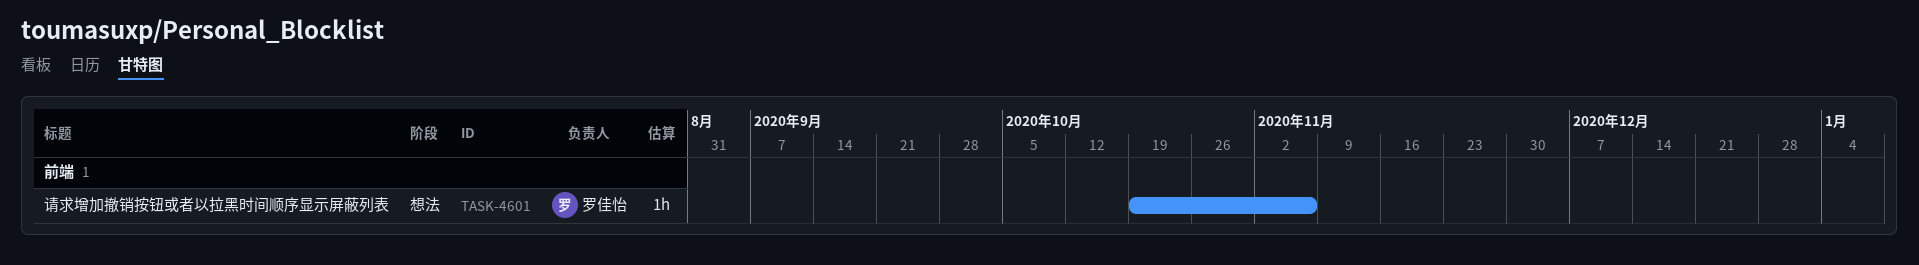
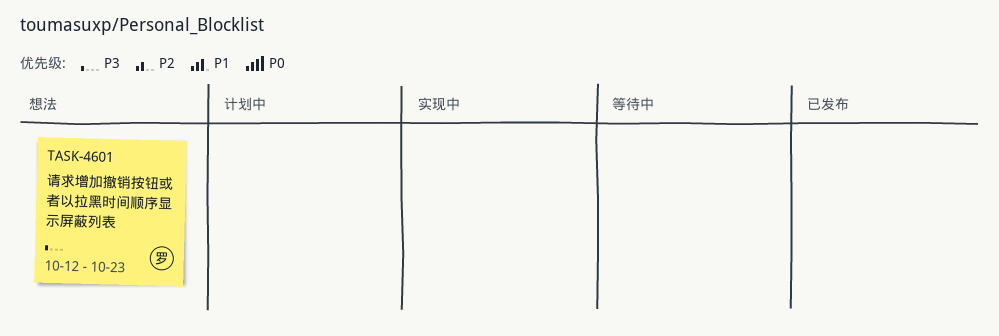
TASK-4601, start: Oct 19 -> Oct 12
TASK-4601, due: Nov 6 -> Oct 23

